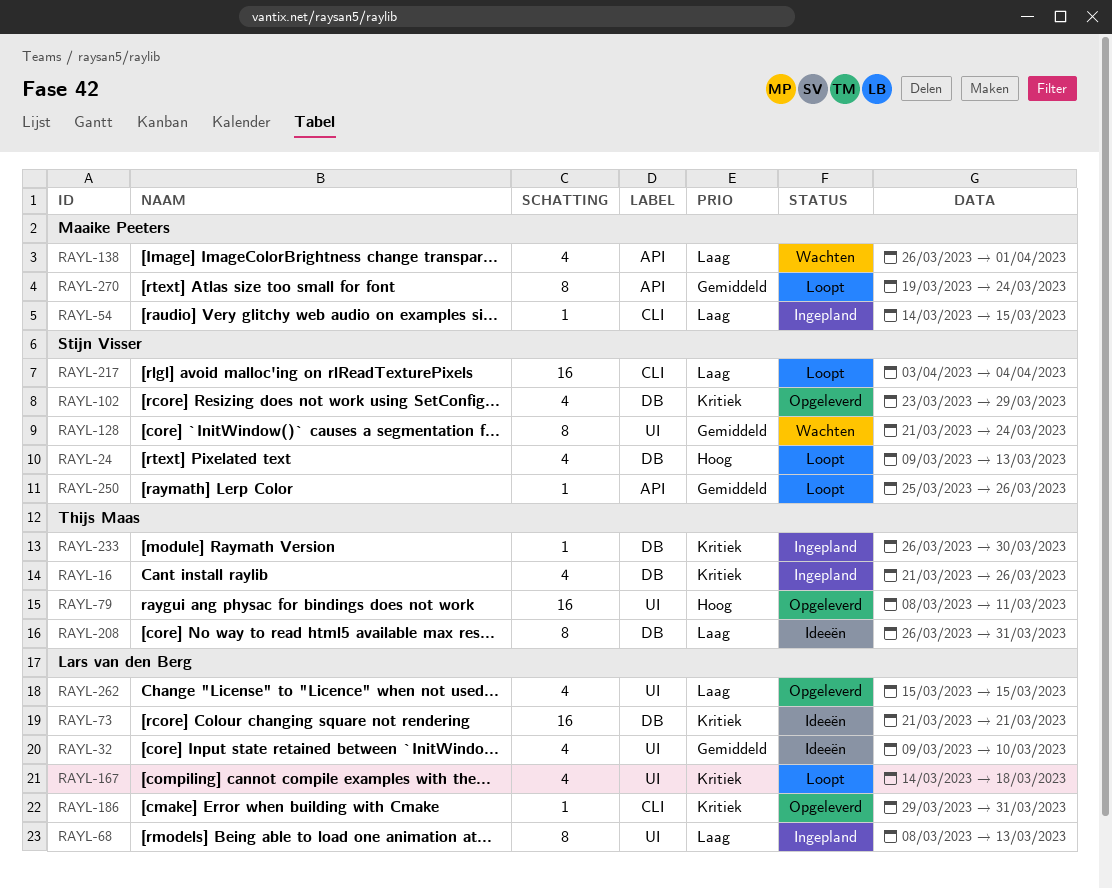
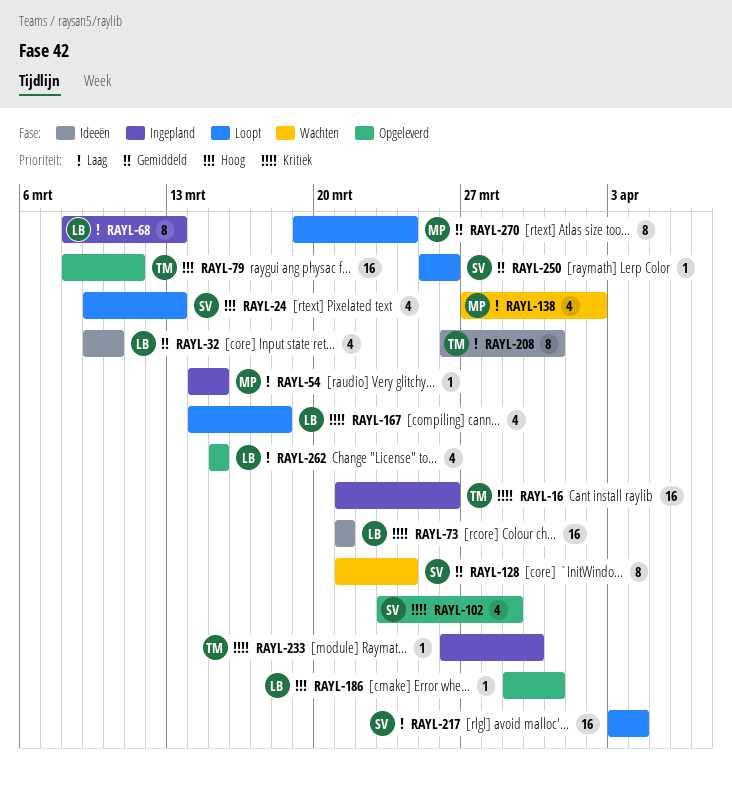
RAYL-16, estimate: 4 -> 16
RAYL-138, start: Mar 26 -> Mar 27
RAYL-138, due: Apr 1 -> Apr 2
RAYL-186, priority: Kritiek -> Hoog

